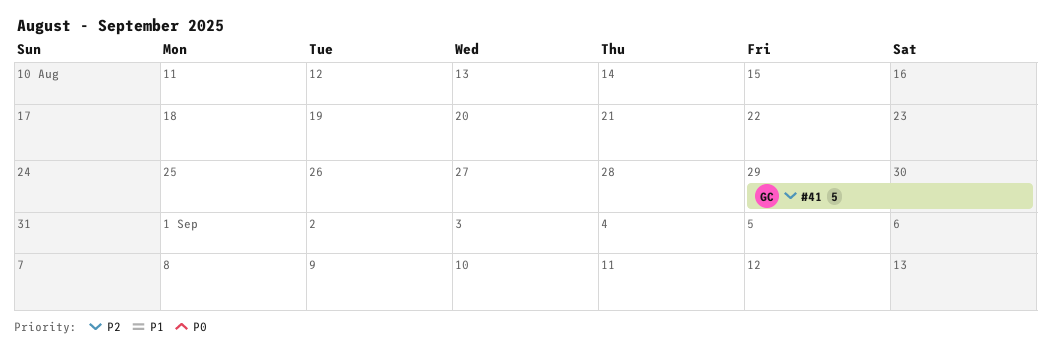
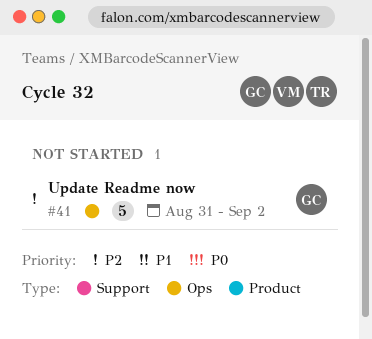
#41, start: Aug 29 -> Aug 31
#41, due: Aug 30 -> Sep 2

